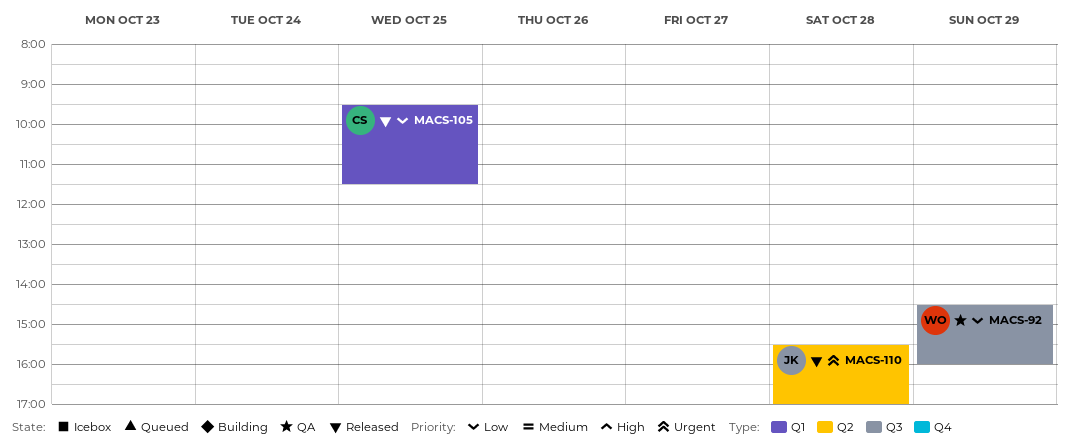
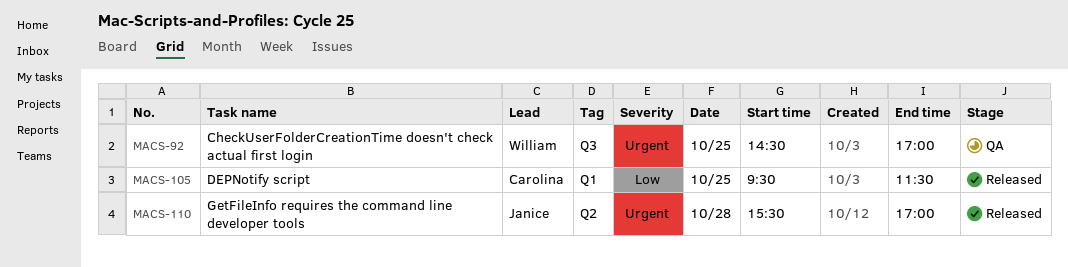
MACS-92, priority: Low -> Urgent
MACS-92, day: Oct 29 -> Oct 25
MACS-92, ends: 16:00 -> 17:00

